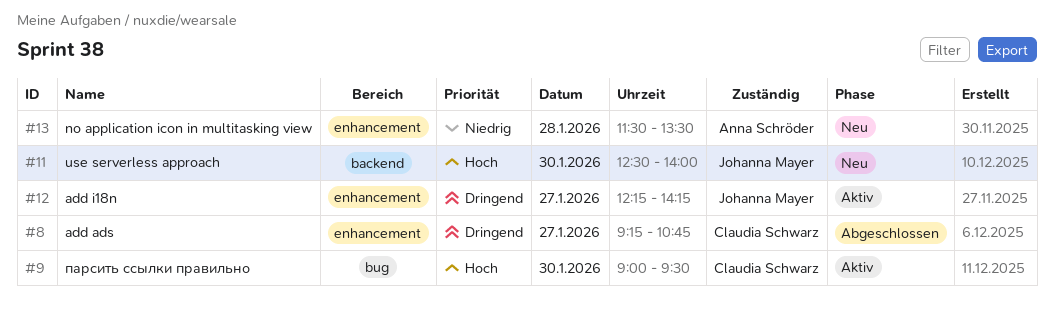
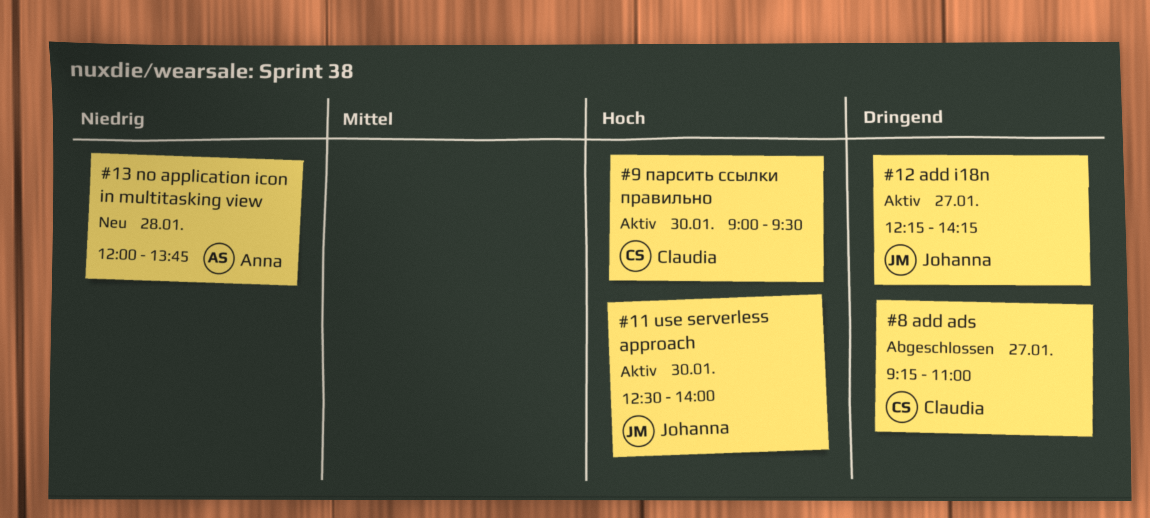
#8, ends: 10:45 -> 11:00
#11, status: Neu -> Aktiv
#13, begins: 11:30 -> 12:00
#13, ends: 13:30 -> 13:45

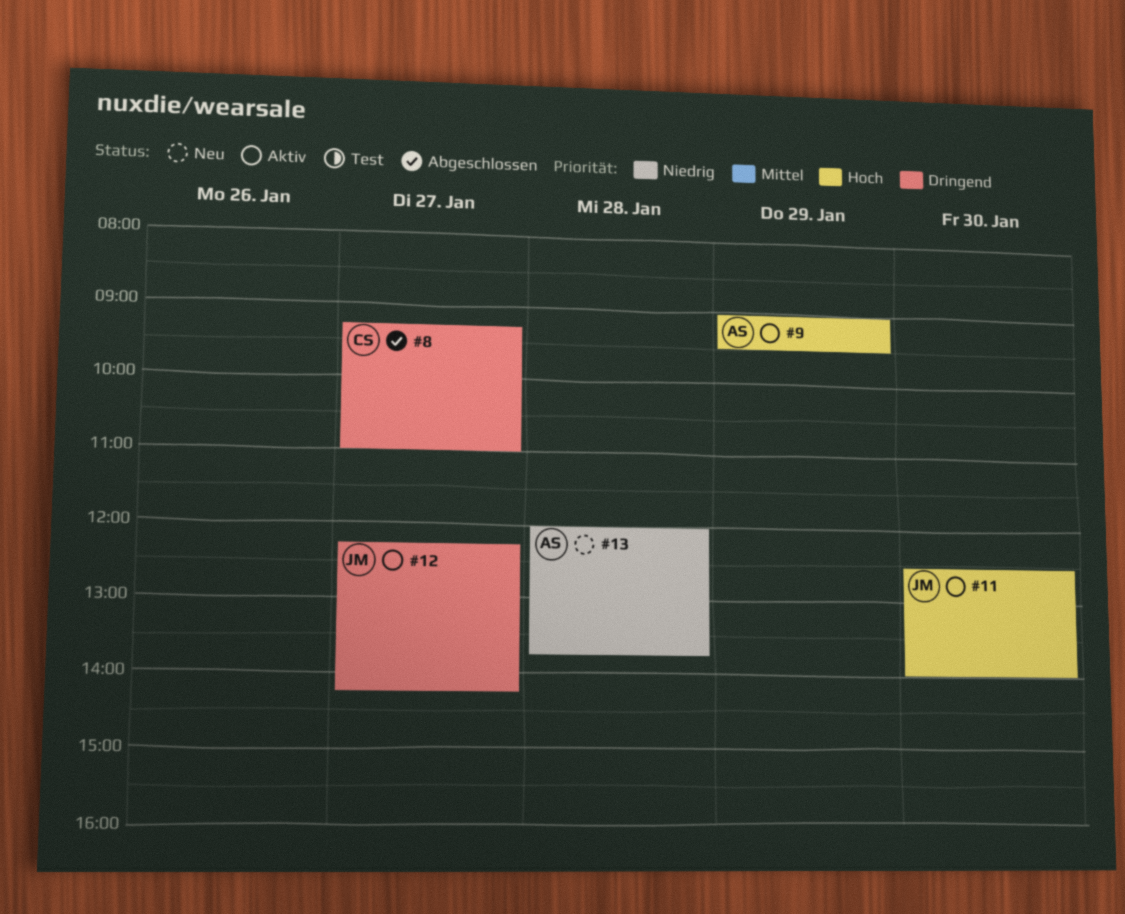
#9, owner: Claudia -> Anna
#9, day: Jan 30 -> Jan 29

